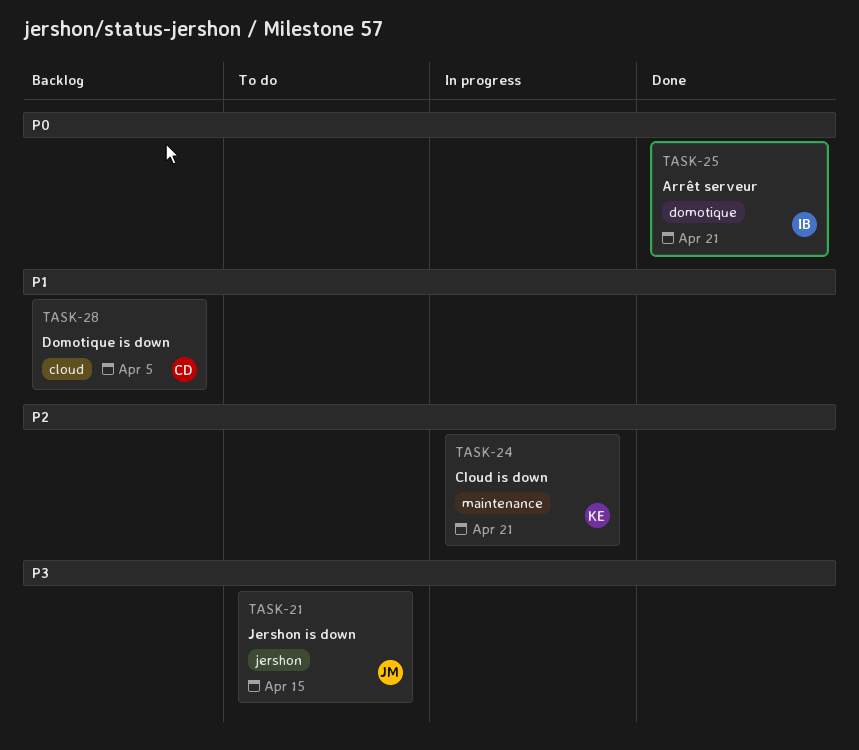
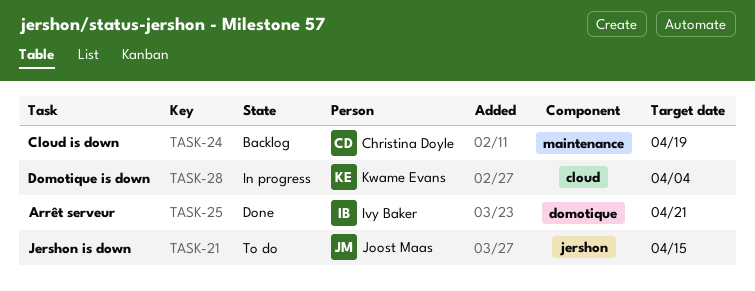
TASK-24, status: In progress -> Backlog
TASK-24, owner: Kwame Evans -> Christina Doyle
TASK-24, due: Apr 21 -> Apr 19
TASK-28, status: Backlog -> In progress
TASK-28, owner: Christina Doyle -> Kwame Evans
TASK-28, due: Apr 5 -> Apr 4

